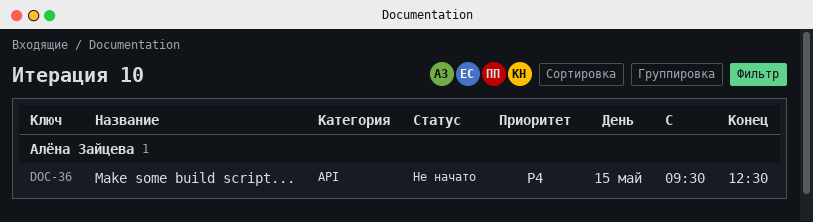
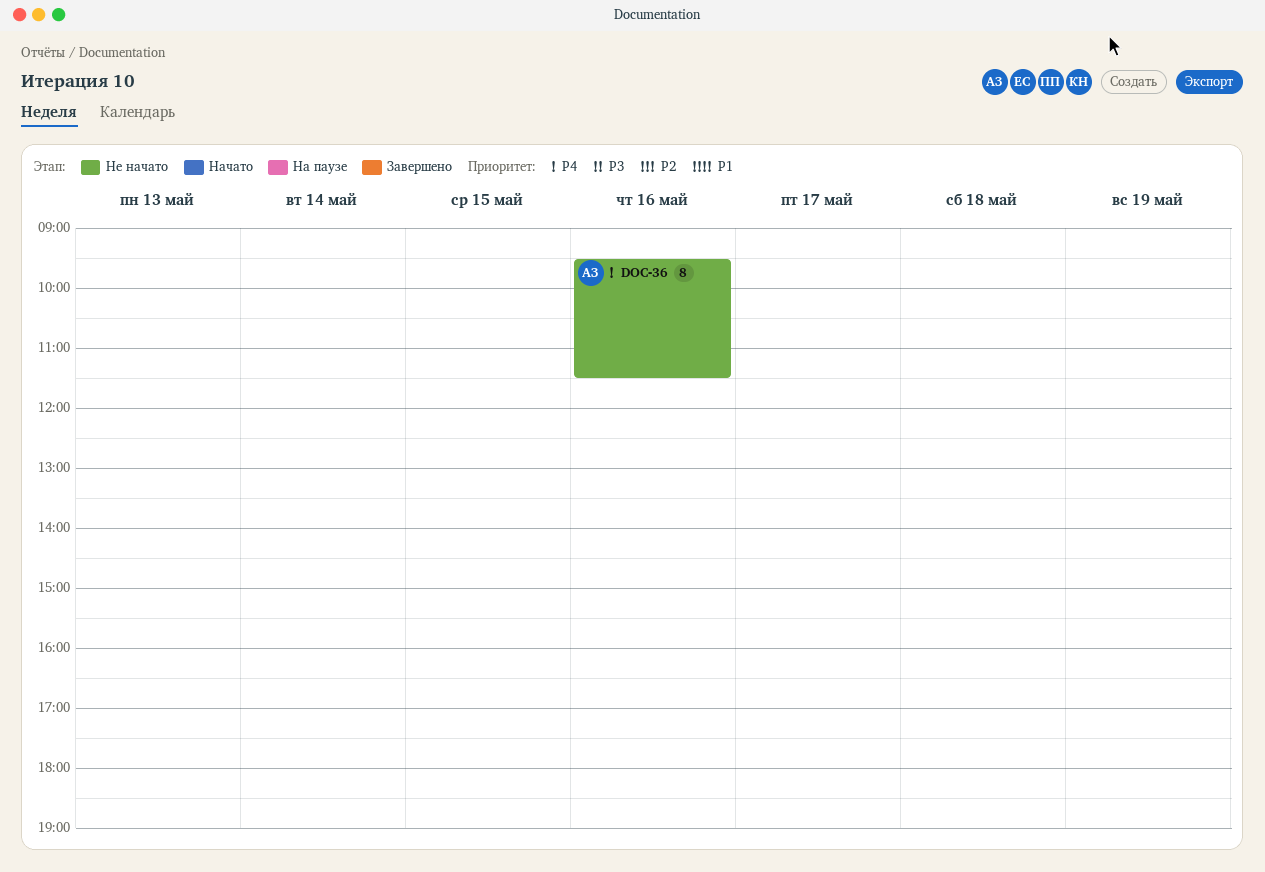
DOC-36, day: May 15 -> May 16
DOC-36, ends: 12:30 -> 11:30

